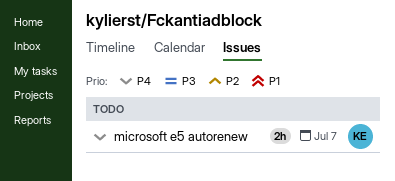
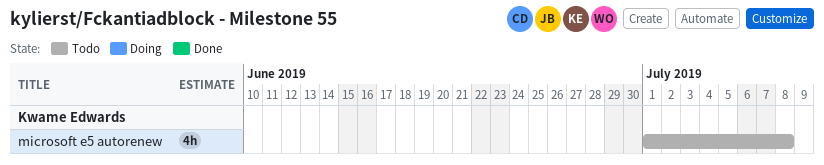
microsoft e5 autorenew, estimate: 2h -> 4h
microsoft e5 autorenew, due: Jul 7 -> Jul 8

